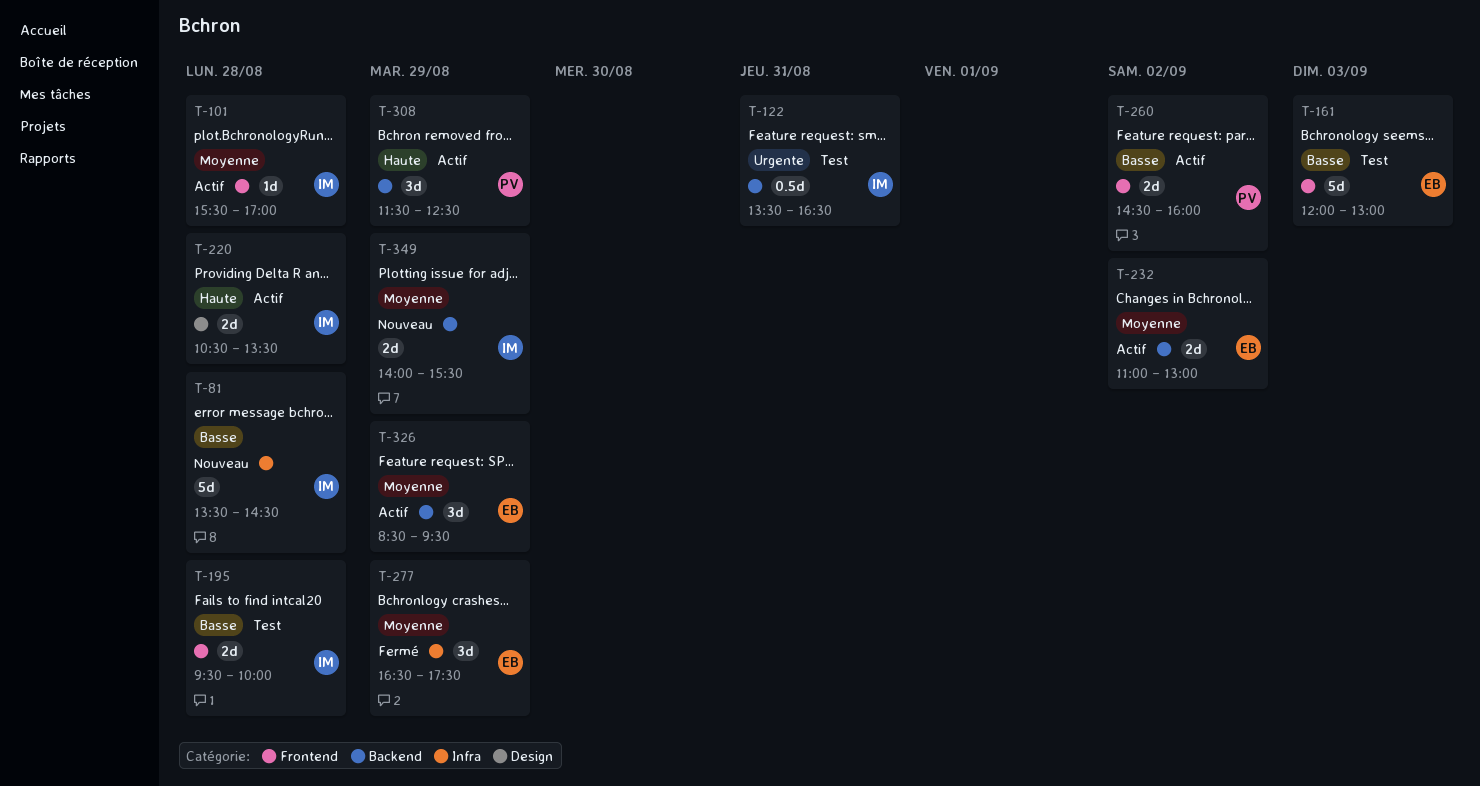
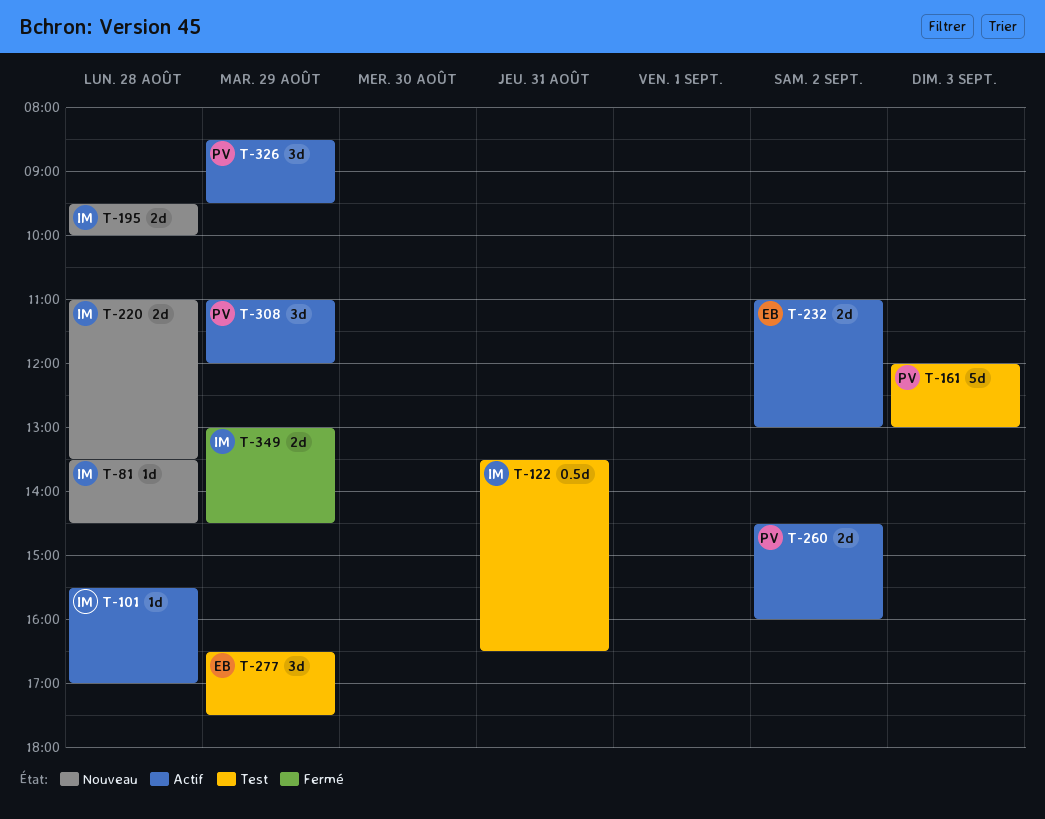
T-81, estimate: 5d -> 1d
T-161, owner: EB -> PV
T-195, status: Test -> Nouveau
T-220, status: Actif -> Nouveau
T-220, begins: 10:30 -> 11:00
T-277, status: Fermé -> Test
T-308, begins: 11:30 -> 11:00
T-308, ends: 12:30 -> 12:00
T-326, owner: EB -> PV
T-349, status: Nouveau -> Fermé
T-349, begins: 14:00 -> 13:00
T-349, ends: 15:30 -> 14:30

